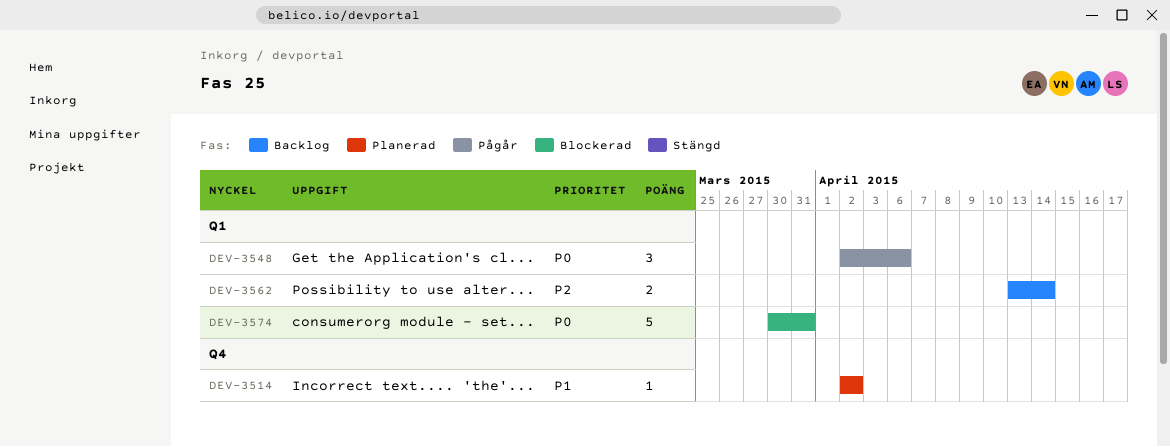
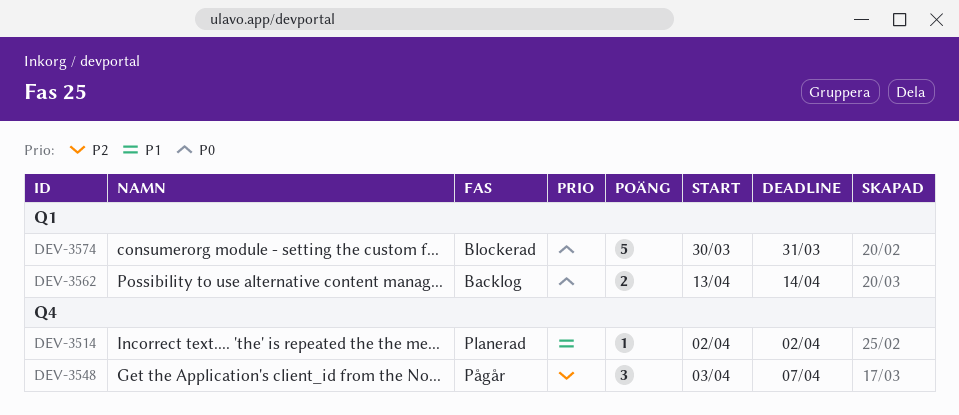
DEV-3548, priority: P0 -> P2
DEV-3548, label: Q1 -> Q4
DEV-3548, start: Apr 2 -> Apr 3
DEV-3548, due: Apr 6 -> Apr 7
DEV-3562, priority: P2 -> P0

